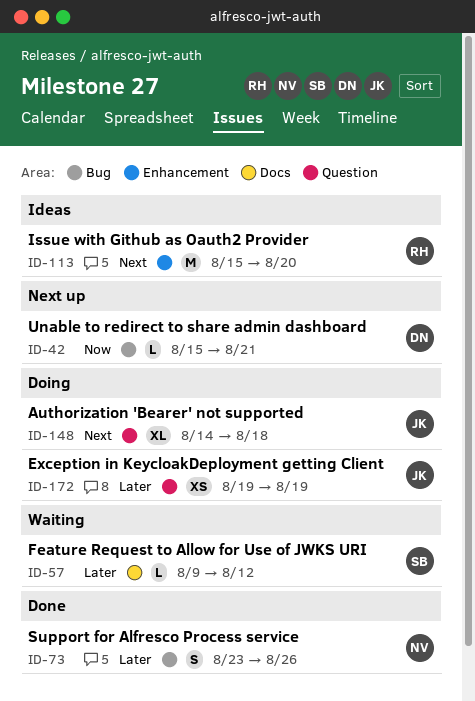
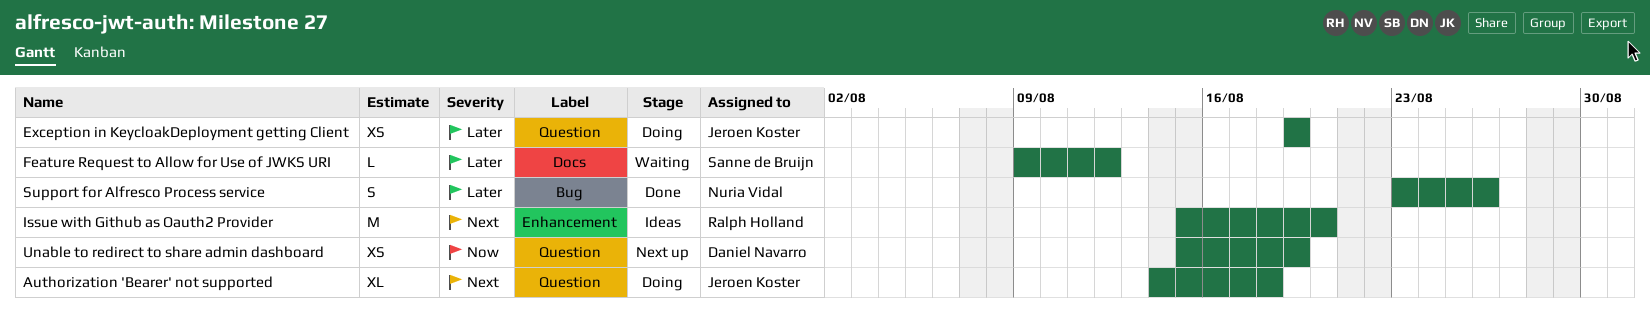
Unable to redirect to share admin dashboard, label: Bug -> Question
Unable to redirect to share admin dashboard, estimate: L -> XS
Unable to redirect to share admin dashboard, due: Aug 21 -> Aug 19

